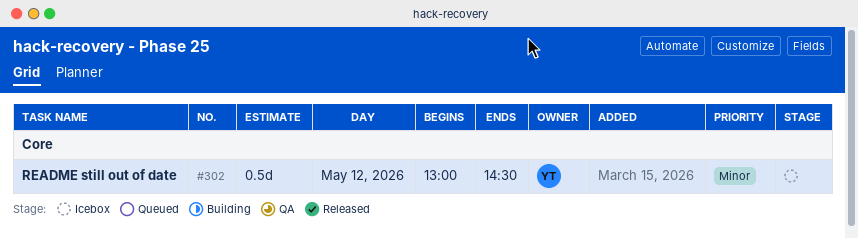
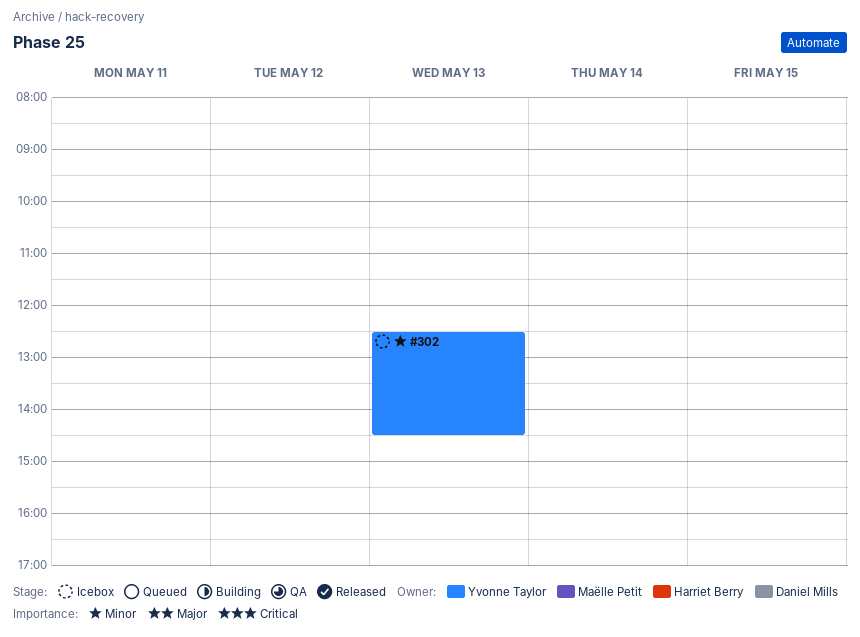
#302, day: May 12 -> May 13
#302, begins: 13:00 -> 12:30

